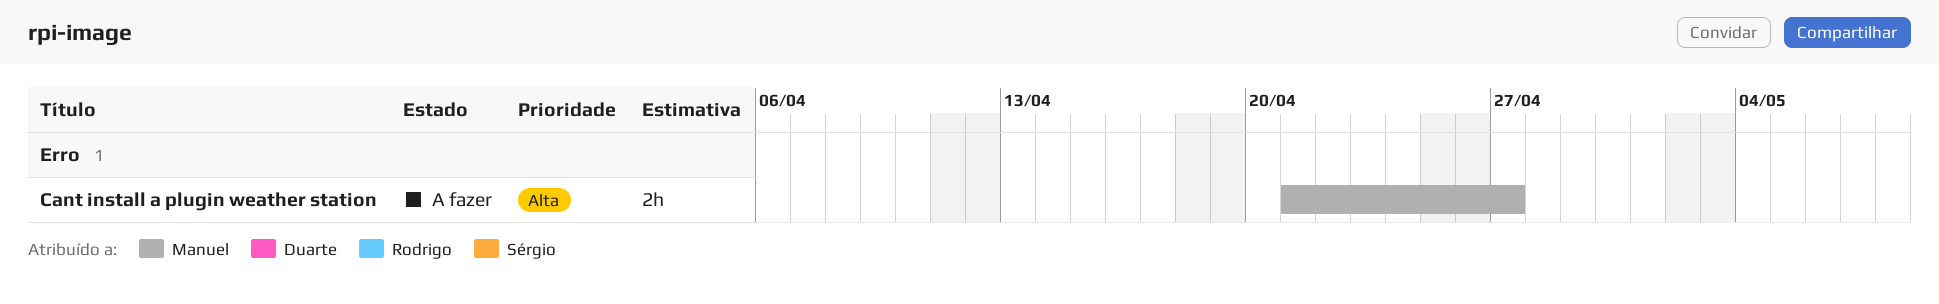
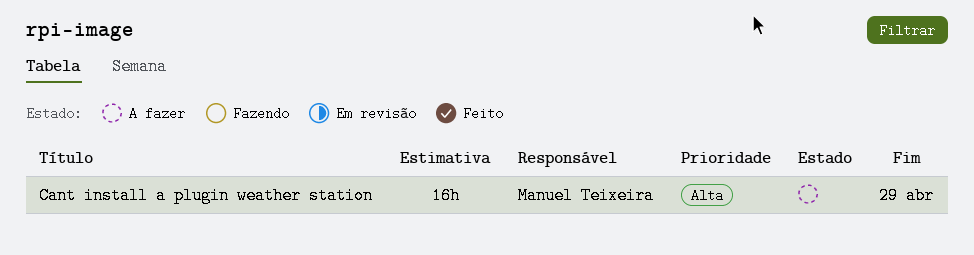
Cant install a plugin weather station, estimate: 2h -> 16h
Cant install a plugin weather station, due: Apr 27 -> Apr 29

